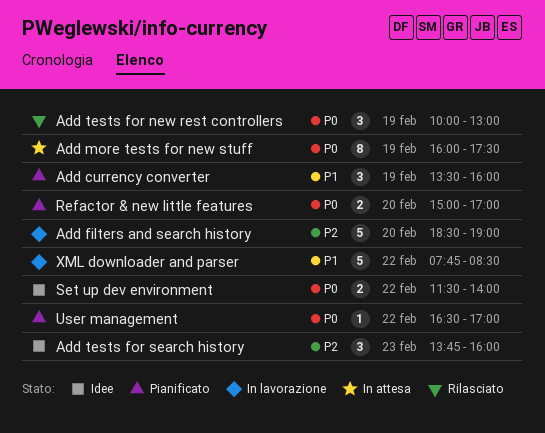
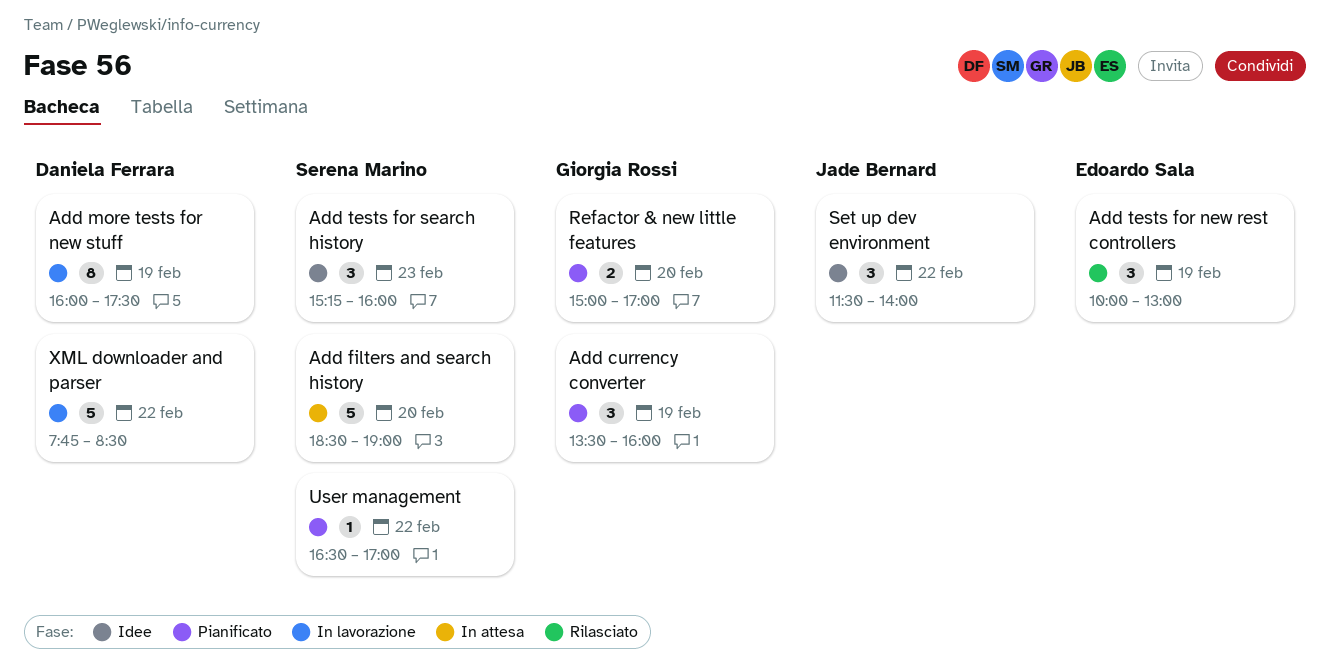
Add filters and search history, status: In lavorazione -> In attesa
Add more tests for new stuff, status: In attesa -> In lavorazione
Add tests for search history, begins: 13:45 -> 15:15
Set up dev environment, estimate: 2 -> 3

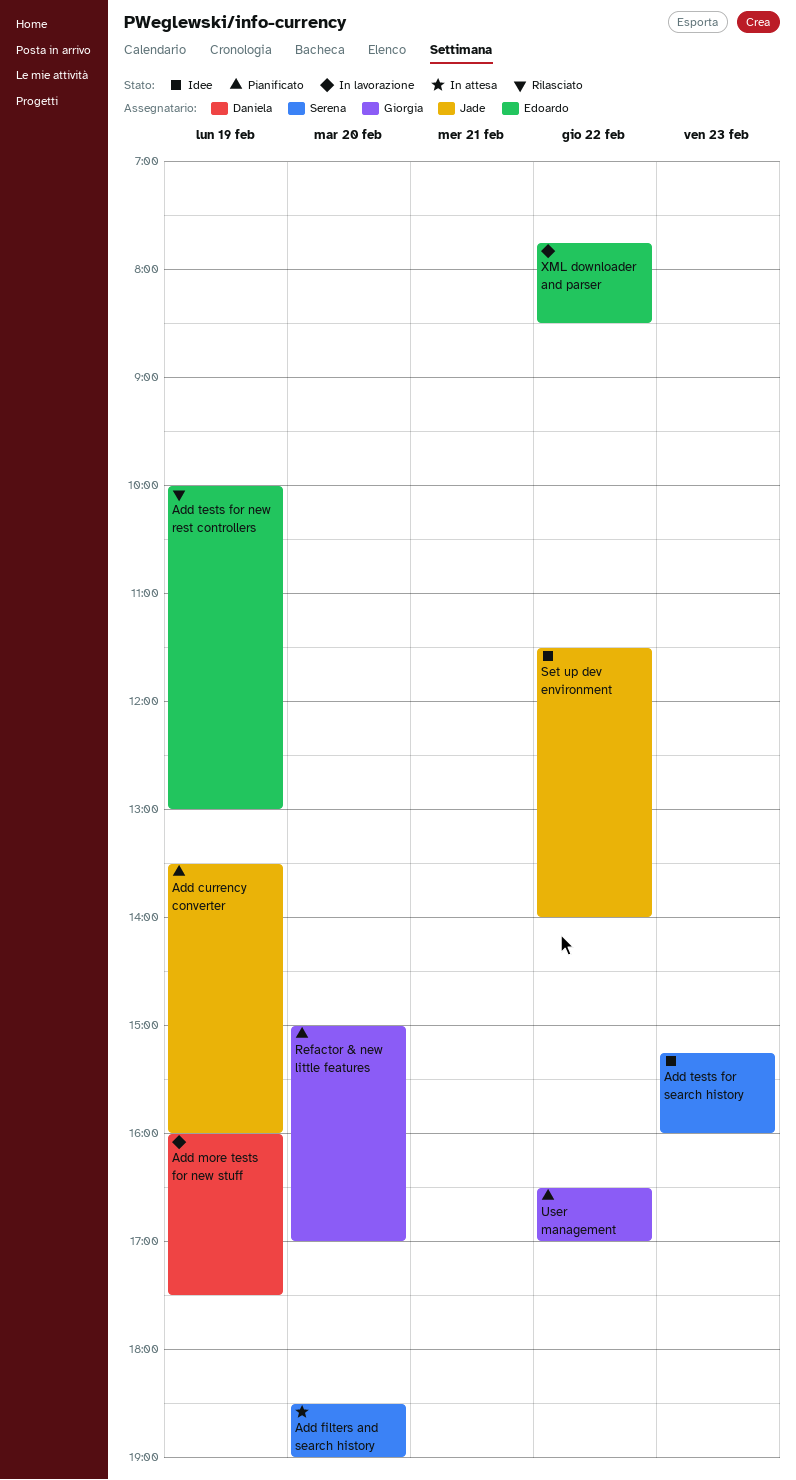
Add currency converter, owner: Giorgia Rossi -> Jade Bernard
User management, owner: Serena Marino -> Giorgia Rossi
XML downloader and parser, owner: Daniela Ferrara -> Edoardo Sala

